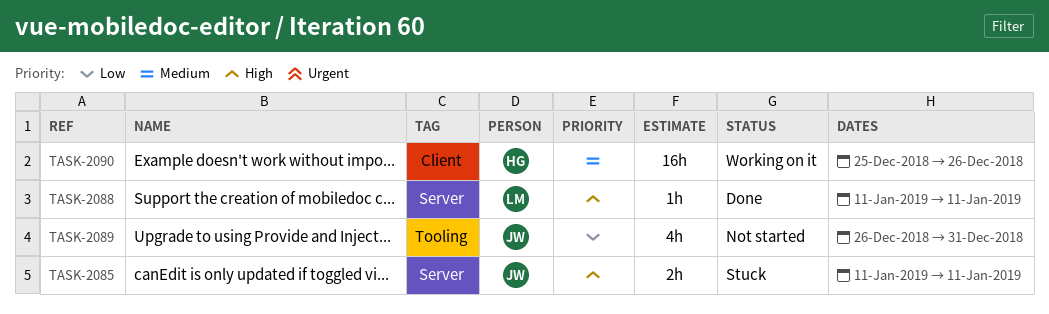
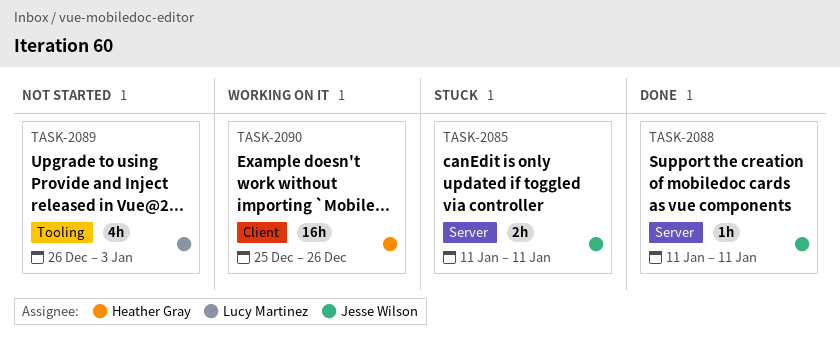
TASK-2088, owner: Lucy Martinez -> Jesse Wilson
TASK-2089, owner: Jesse Wilson -> Lucy Martinez
TASK-2089, due: Dec 31 -> Jan 3

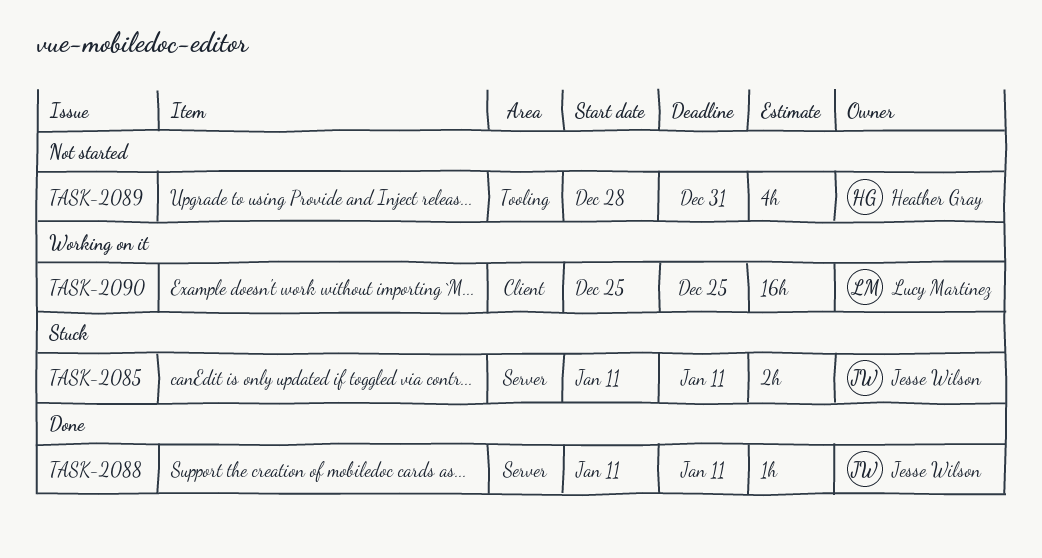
TASK-2089, owner: Lucy Martinez -> Heather Gray
TASK-2089, start: Dec 26 -> Dec 28
TASK-2089, due: Jan 3 -> Dec 31
TASK-2090, owner: Heather Gray -> Lucy Martinez
TASK-2090, due: Dec 26 -> Dec 25

